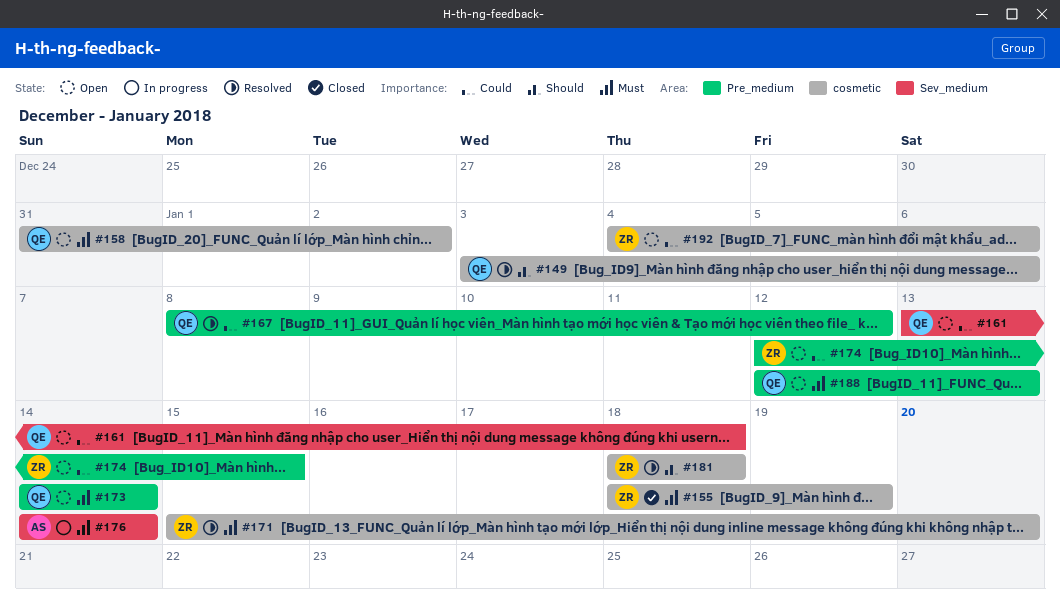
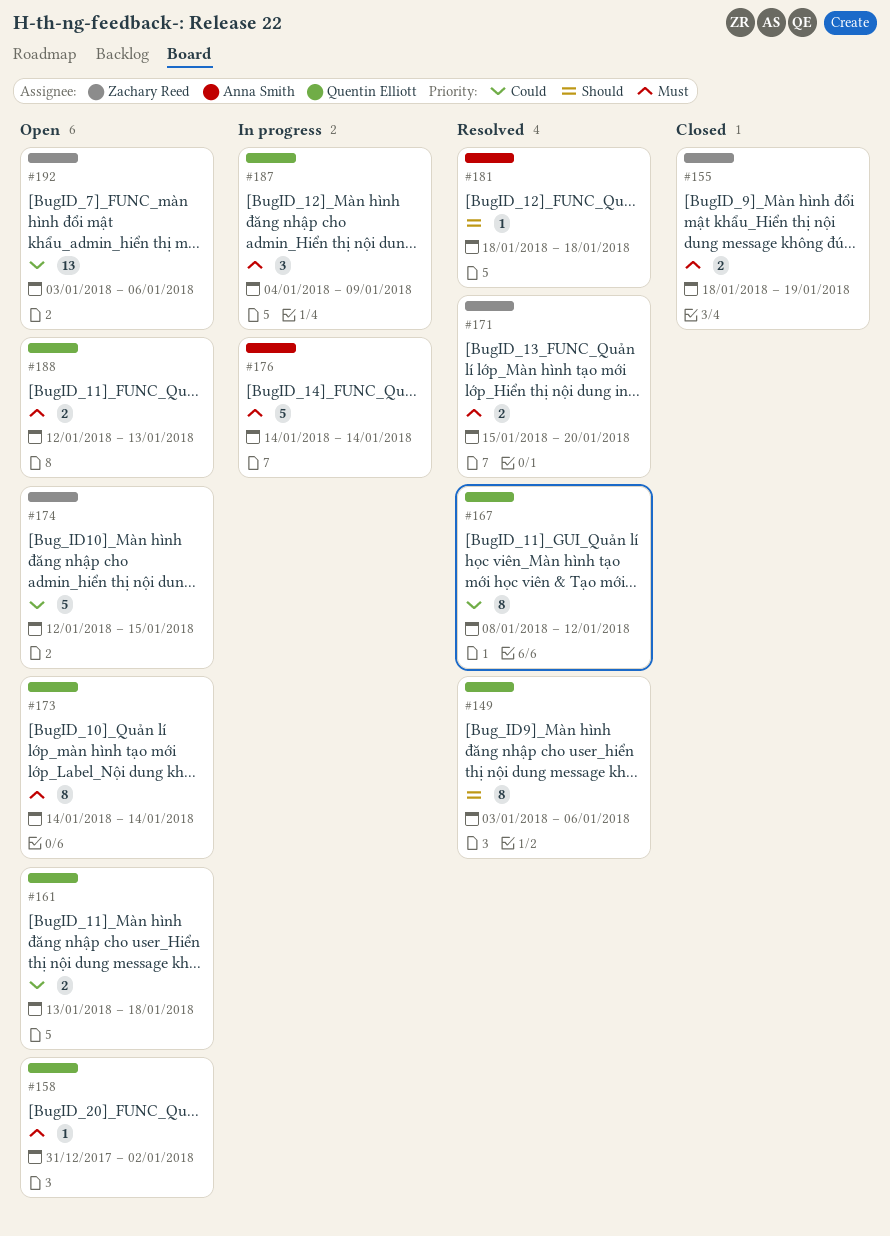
#181, owner: Zachary Reed -> Anna Smith
#187: none -> present
#192, start: Jan 4 -> Jan 3

